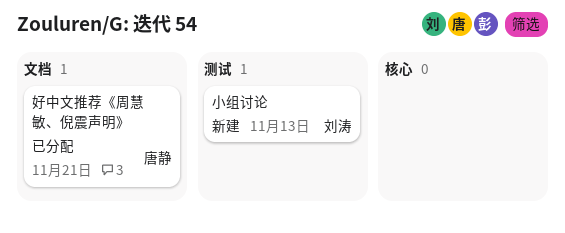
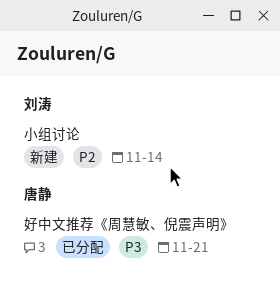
小组讨论, due: Nov 13 -> Nov 14

